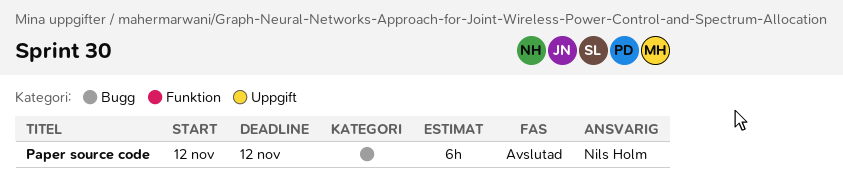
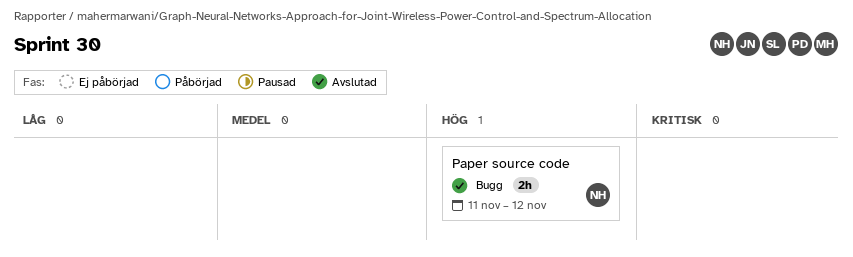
Paper source code, estimate: 6h -> 2h
Paper source code, start: Nov 12 -> Nov 11

